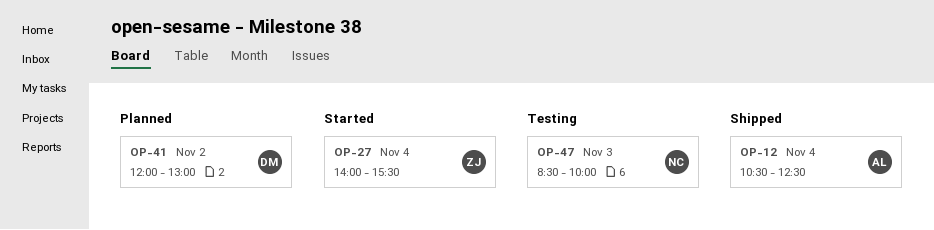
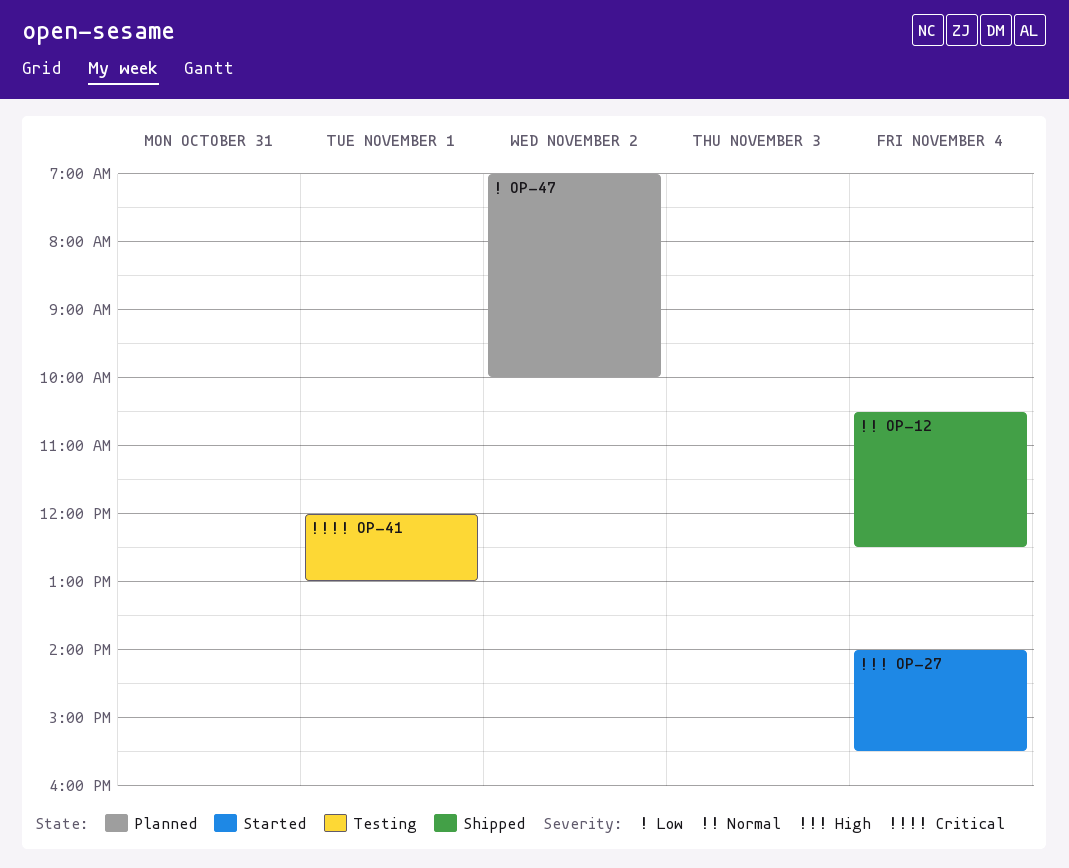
OP-41, status: Planned -> Testing
OP-41, day: Nov 2 -> Nov 1
OP-47, status: Testing -> Planned
OP-47, day: Nov 3 -> Nov 2
OP-47, begins: 08:30 -> 07:00

